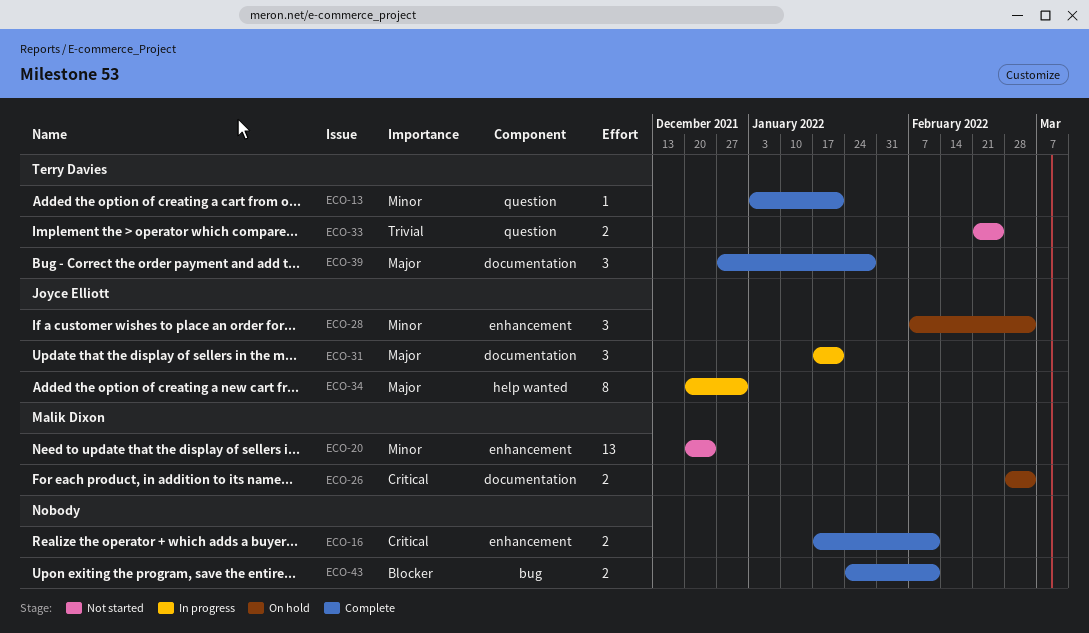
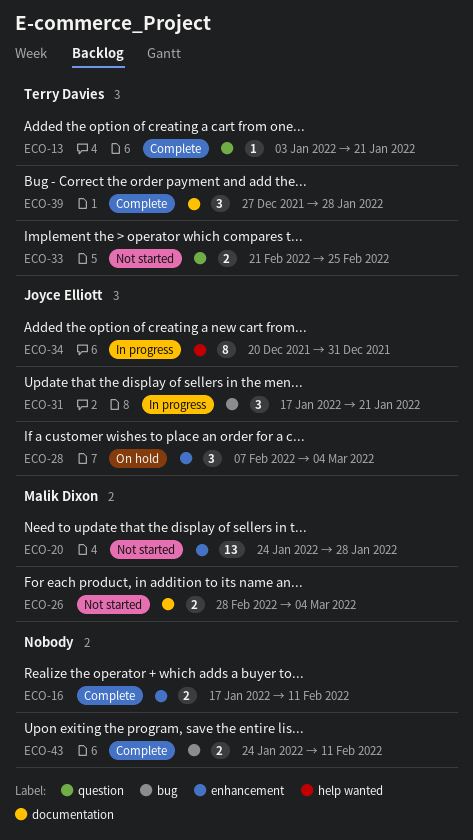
ECO-20, start: Dec 20 -> Jan 24
ECO-20, due: Dec 24 -> Jan 28
ECO-26, status: On hold -> Not started
ECO-31, label: documentation -> bug

